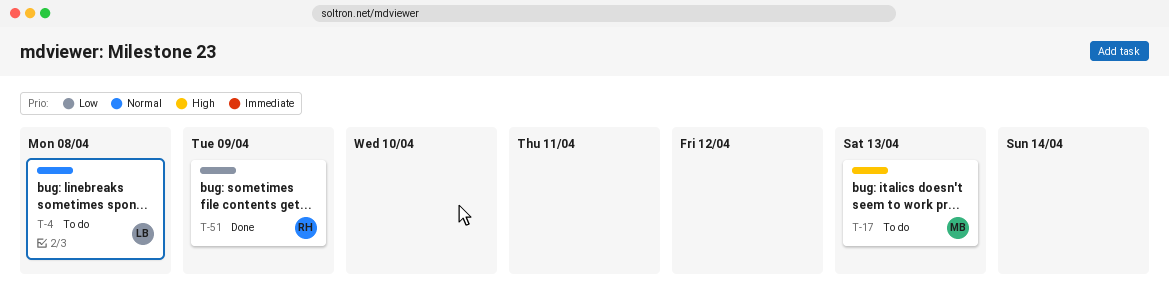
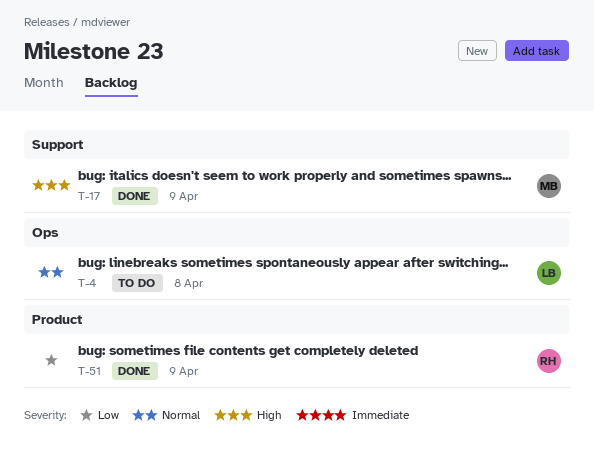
T-17, status: To do -> Done
T-17, due: Apr 13 -> Apr 9

